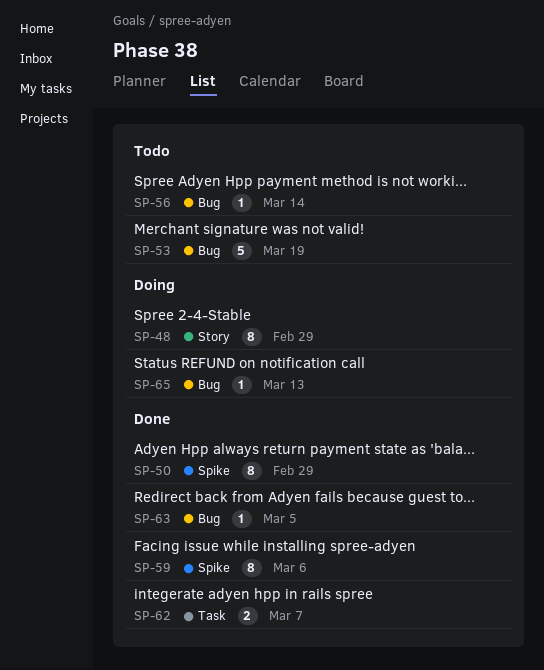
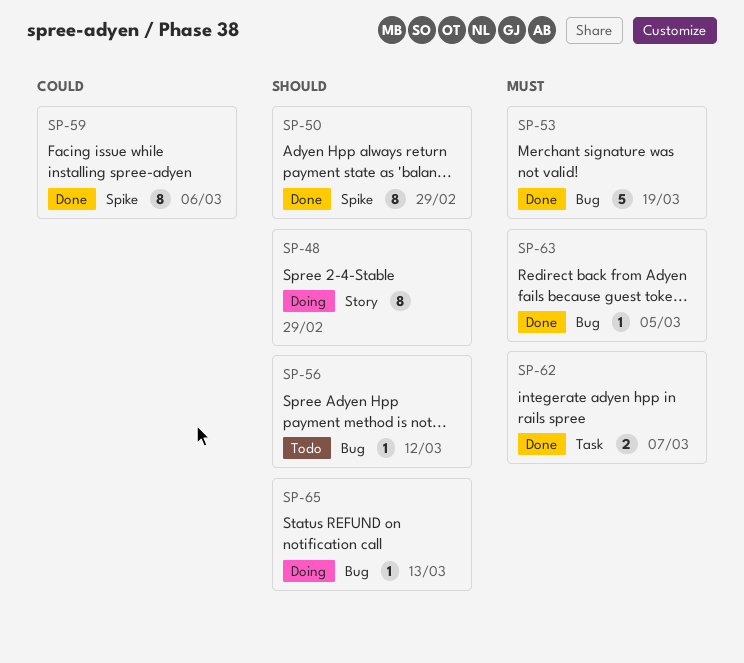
SP-53, status: Todo -> Done
SP-56, due: Mar 14 -> Mar 12

